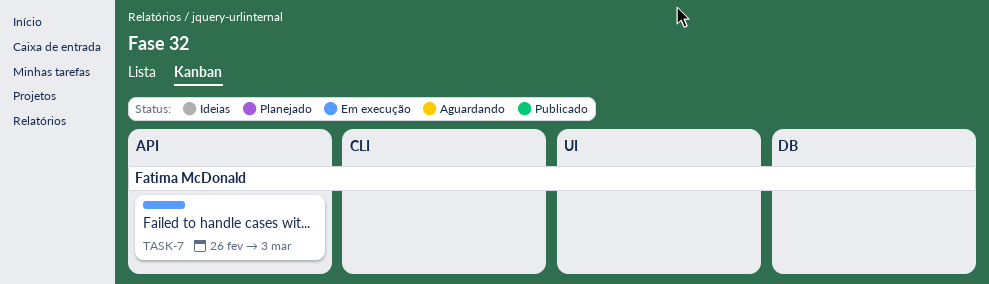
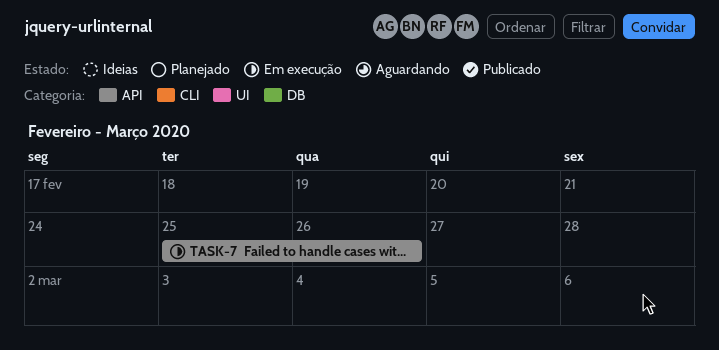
TASK-7, start: Feb 26 -> Feb 25
TASK-7, due: Mar 3 -> Feb 26

